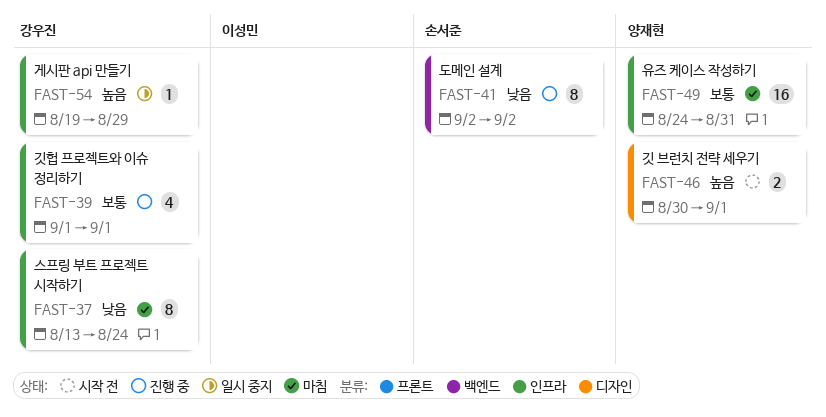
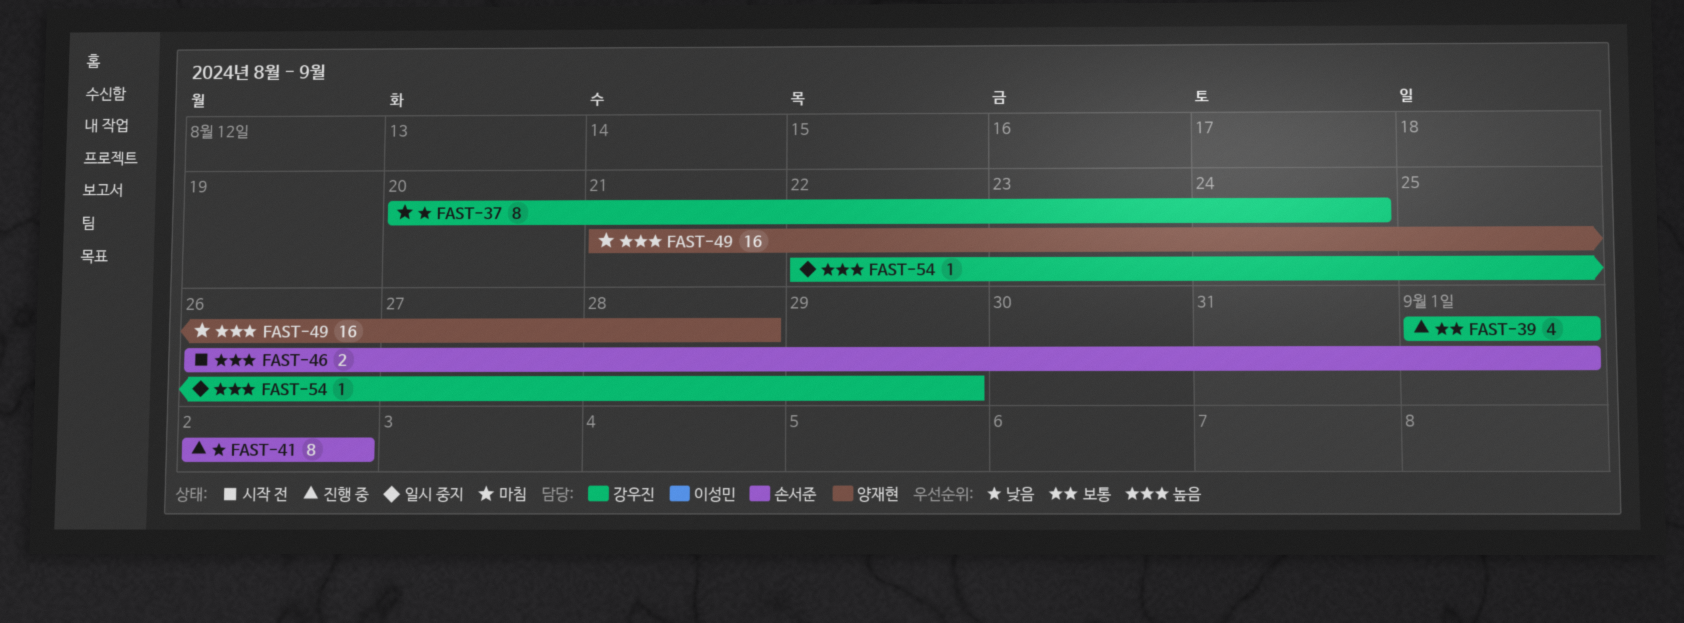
FAST-37, start: Aug 13 -> Aug 20
FAST-46, owner: 양재현 -> 손서준
FAST-46, start: Aug 30 -> Aug 26
FAST-49, priority: 보통 -> 높음
FAST-49, start: Aug 24 -> Aug 21
FAST-49, due: Aug 31 -> Aug 28
FAST-54, start: Aug 19 -> Aug 22

